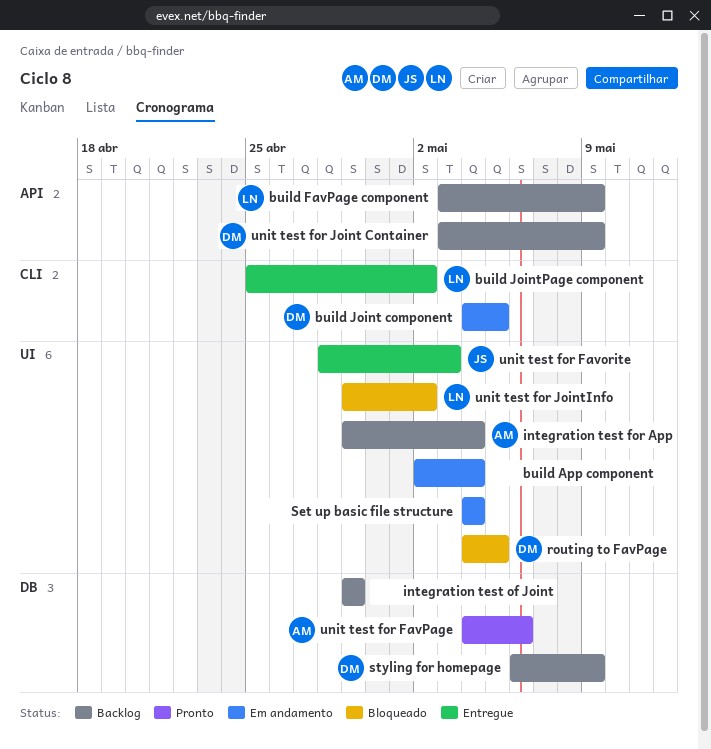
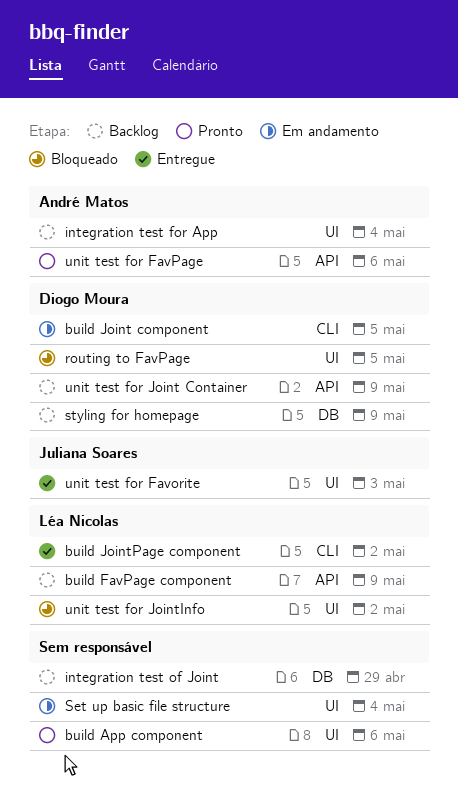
build App component, status: Em andamento -> Pronto
build App component, due: May 4 -> May 6
unit test for FavPage, label: DB -> API

